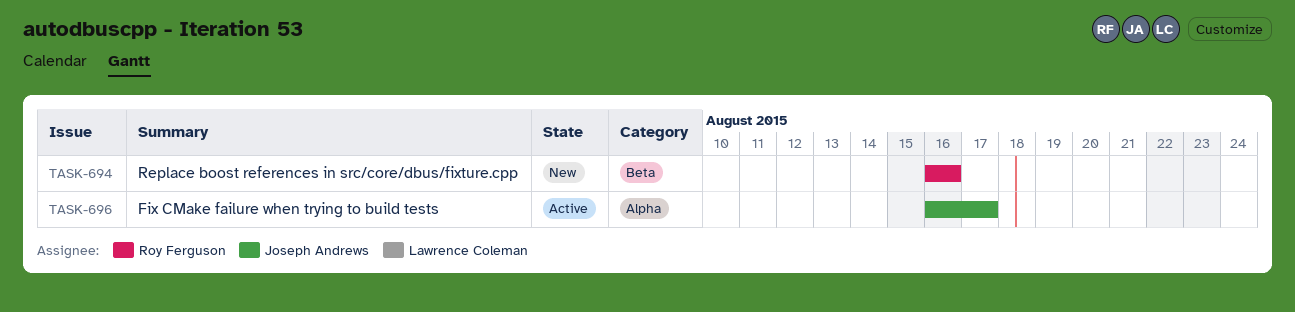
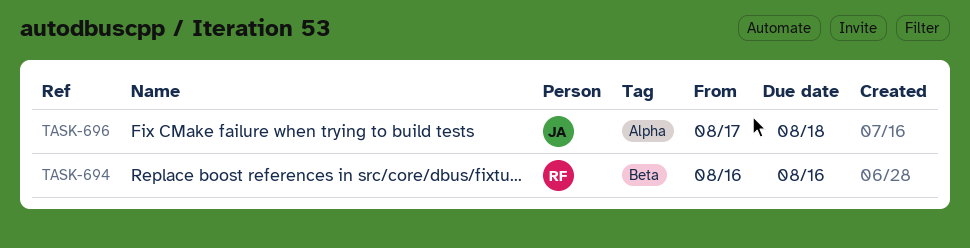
TASK-696, start: Aug 16 -> Aug 17
TASK-696, due: Aug 17 -> Aug 18

